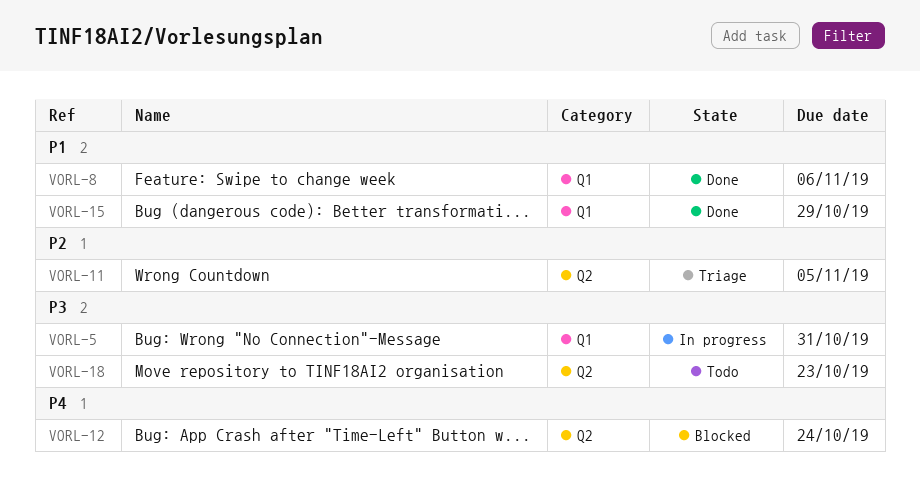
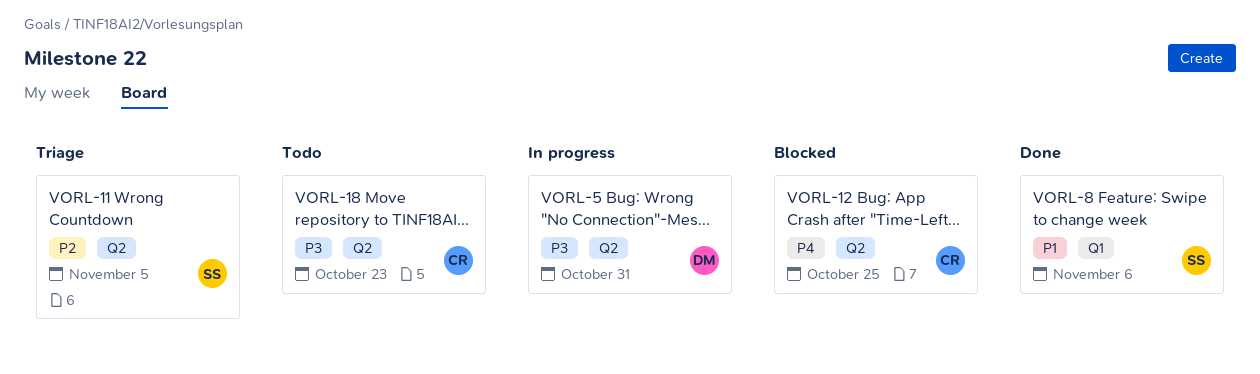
VORL-5, label: Q1 -> Q2
VORL-12, due: Oct 24 -> Oct 25
VORL-15: present -> none

